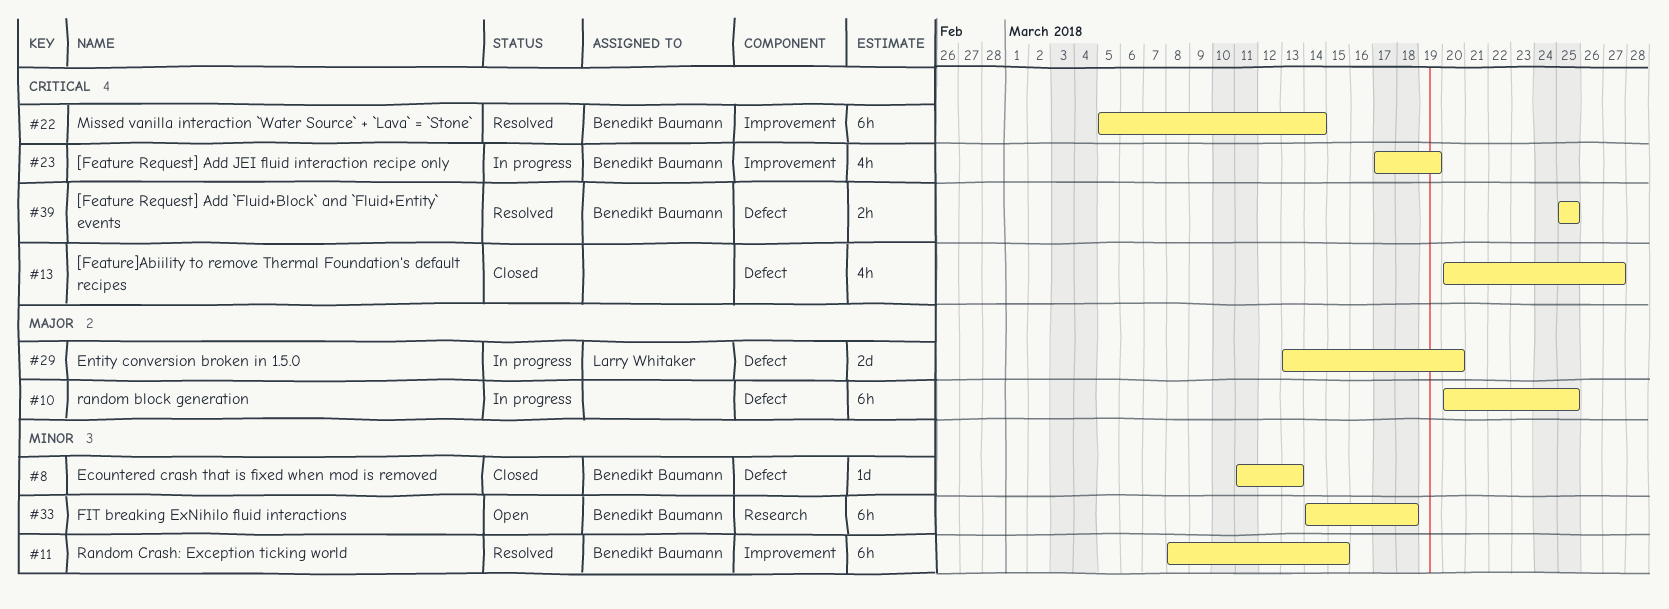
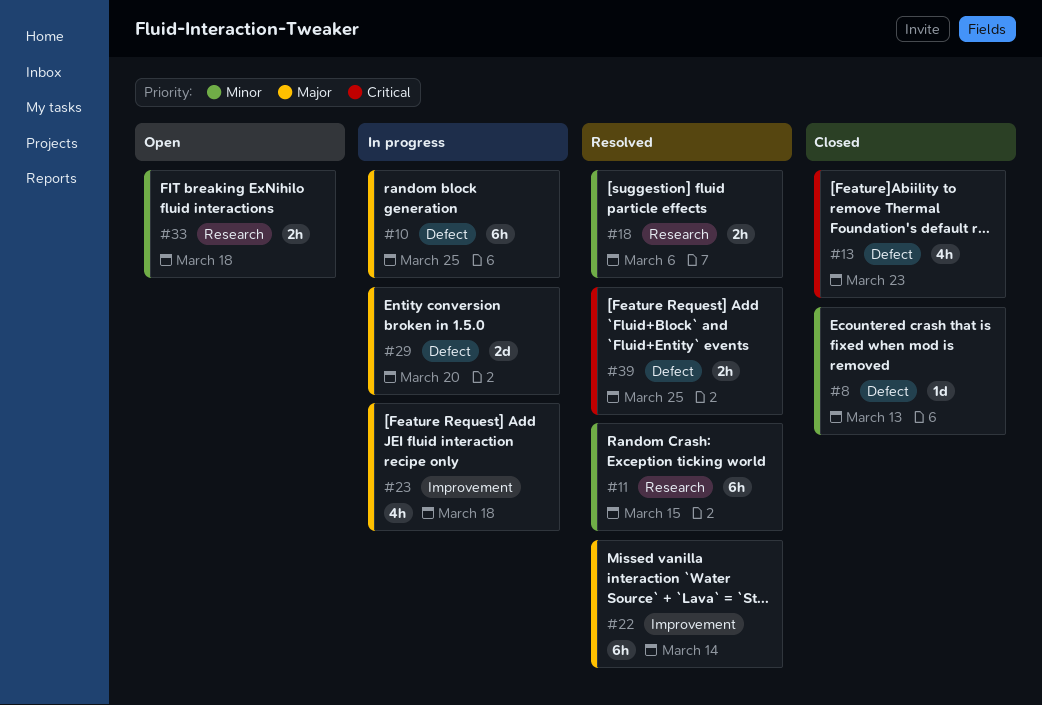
#11, label: Improvement -> Research
#13, due: Mar 27 -> Mar 23
#18: none -> present
#22, priority: Critical -> Major
#23, priority: Critical -> Major
#23, due: Mar 19 -> Mar 18
#33, estimate: 6h -> 2h

